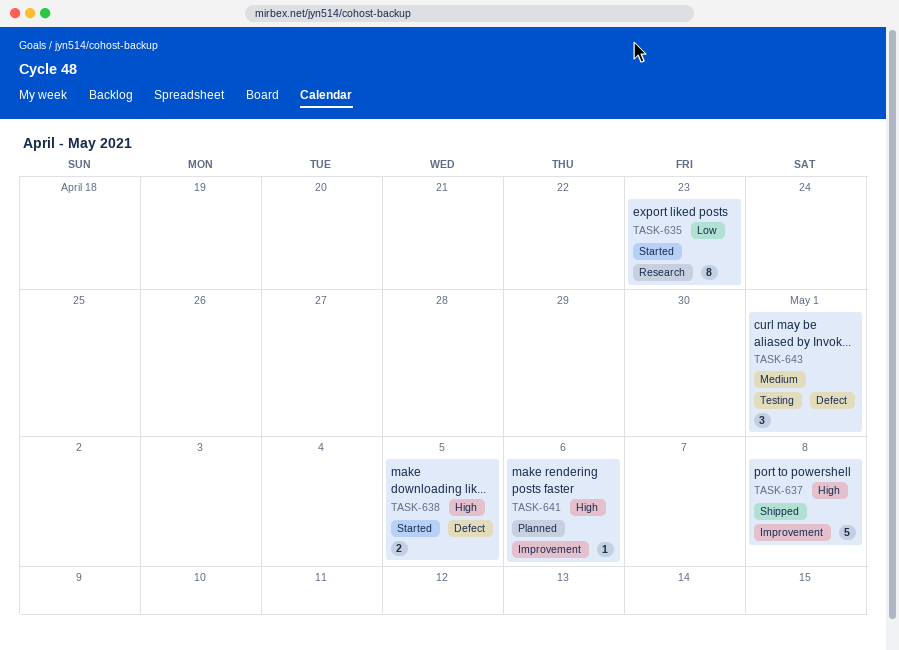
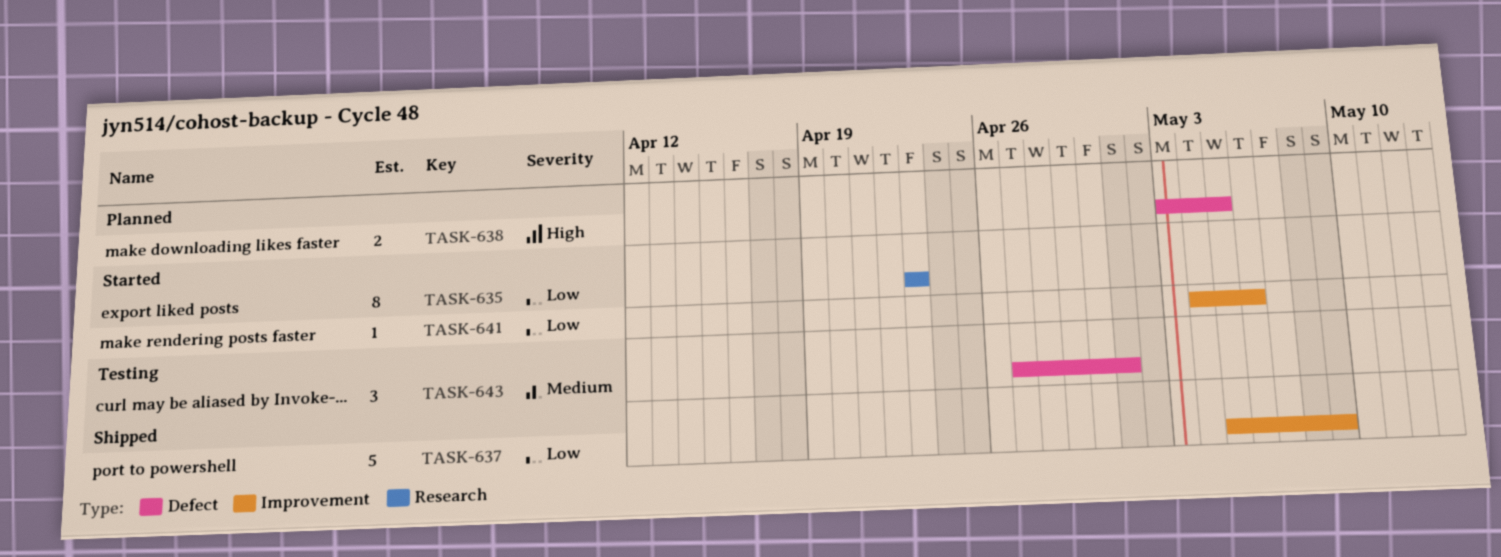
TASK-637, priority: High -> Low
TASK-637, due: May 8 -> May 9
TASK-638, status: Started -> Planned
TASK-641, status: Planned -> Started
TASK-641, priority: High -> Low

